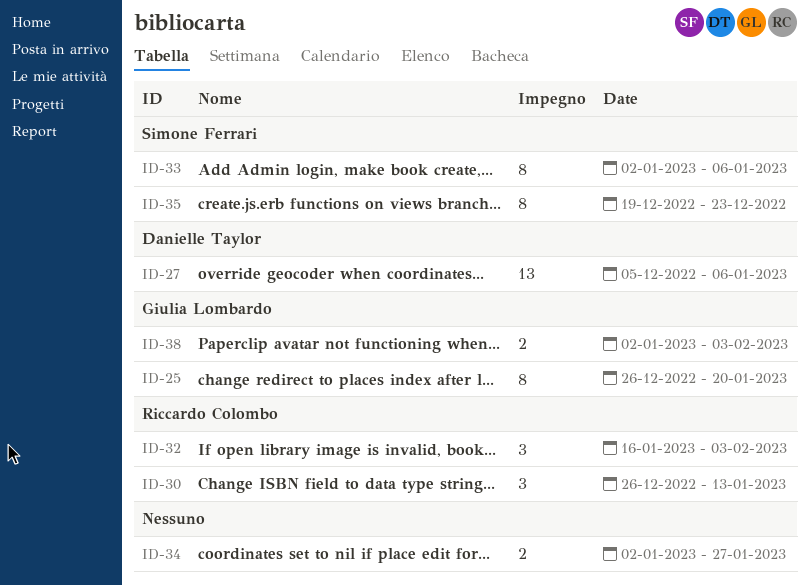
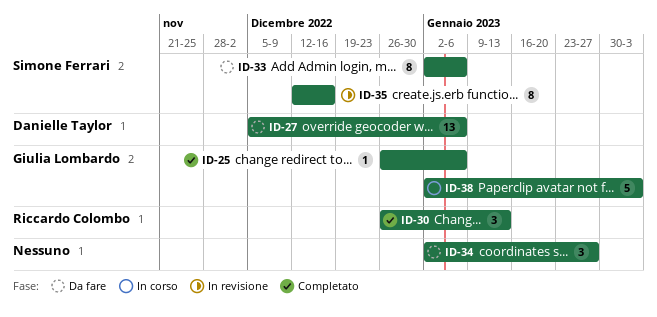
ID-25, estimate: 8 -> 1
ID-25, due: Jan 20 -> Jan 6
ID-32: present -> none
ID-34, estimate: 2 -> 3
ID-35, start: Dec 19 -> Dec 12
ID-35, due: Dec 23 -> Dec 16
ID-38, estimate: 2 -> 5

